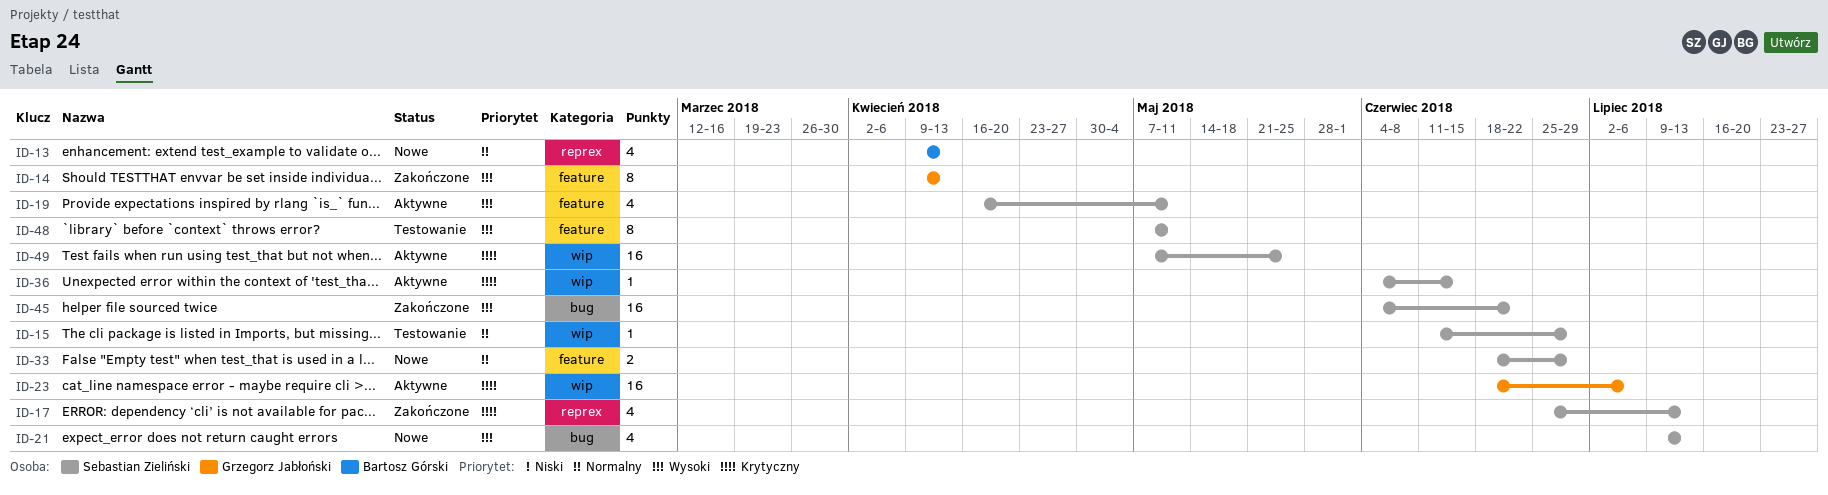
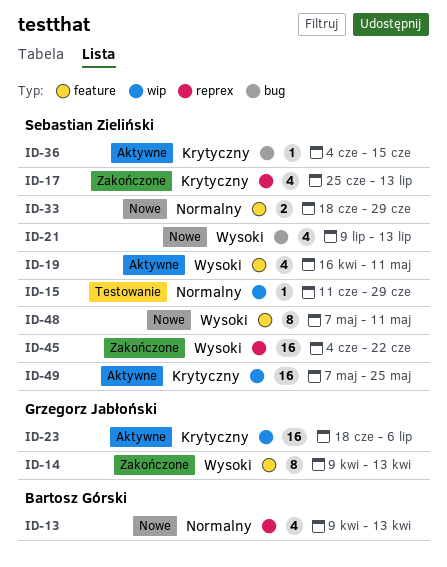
ID-36, label: wip -> bug
ID-45, label: bug -> reprex
ID-48, status: Testowanie -> Nowe

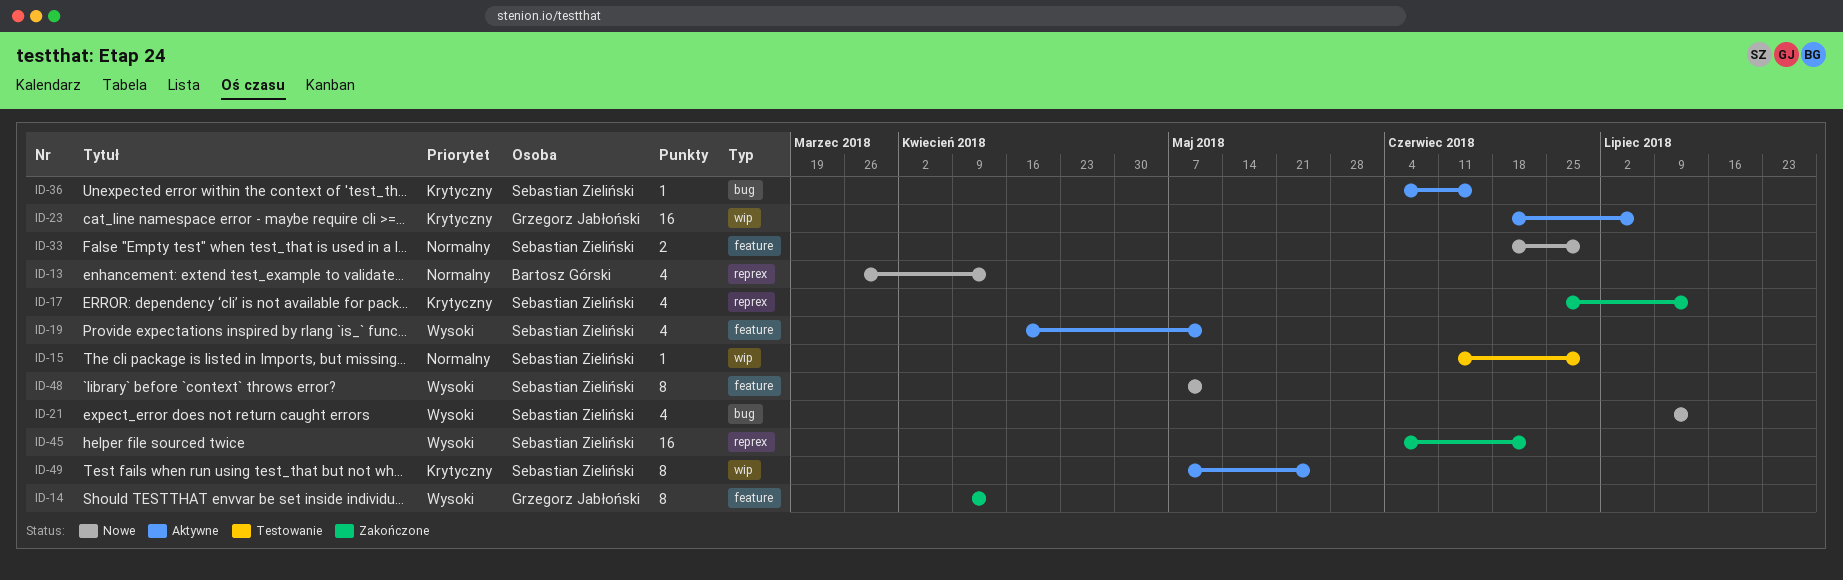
ID-13, start: Apr 9 -> Mar 26
ID-49, estimate: 16 -> 8

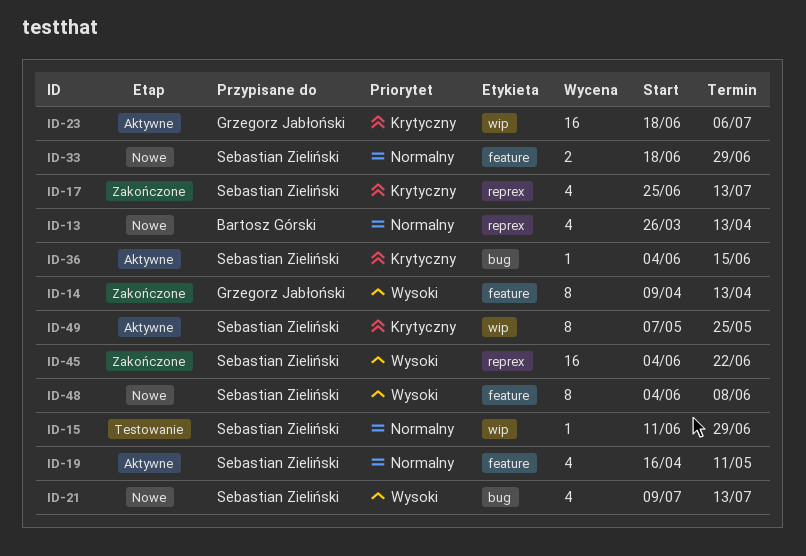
ID-19, priority: Wysoki -> Normalny
ID-48, start: May 7 -> Jun 4
ID-48, due: May 11 -> Jun 8

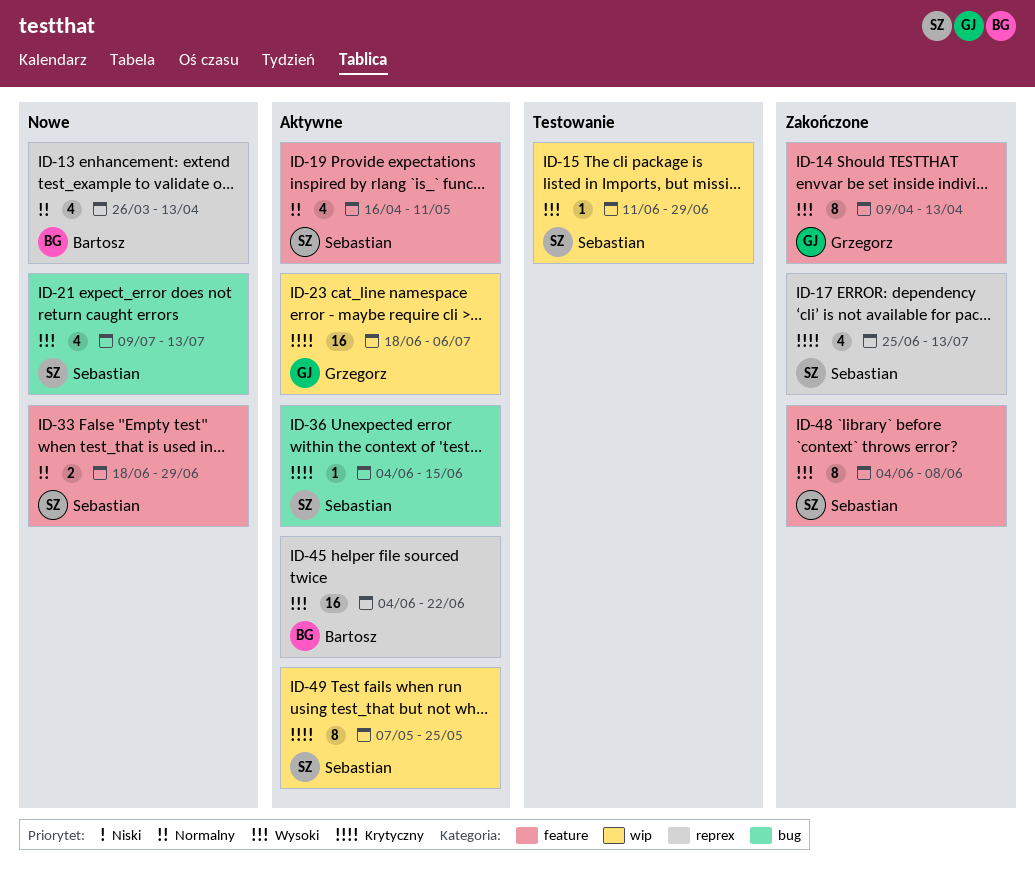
ID-15, priority: Normalny -> Wysoki
ID-45, status: Zakończone -> Aktywne
ID-45, owner: Sebastian Zieliński -> Bartosz Górski
ID-48, status: Nowe -> Zakończone

